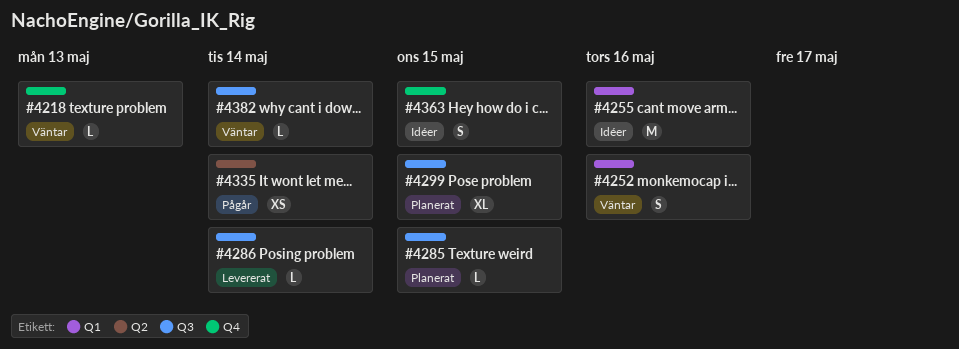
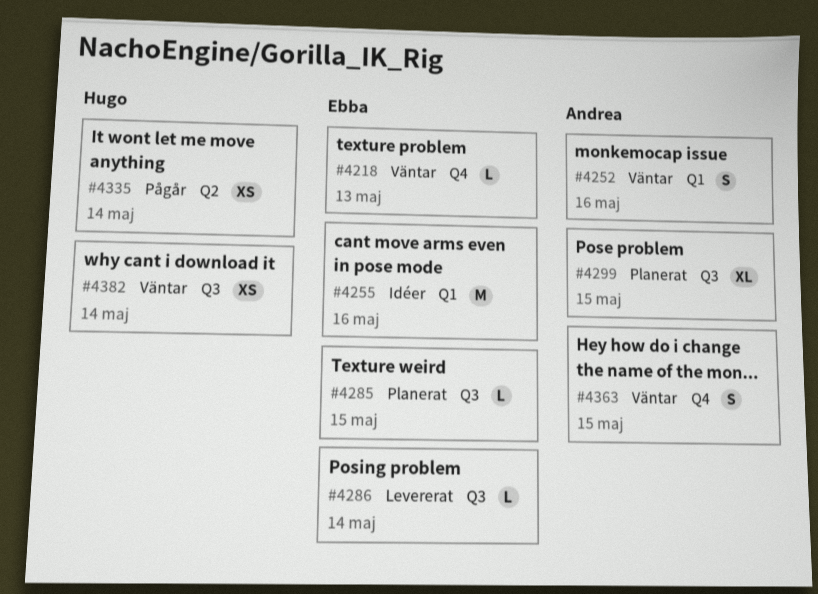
#4363, status: Idéer -> Väntar
#4382, estimate: L -> XS

